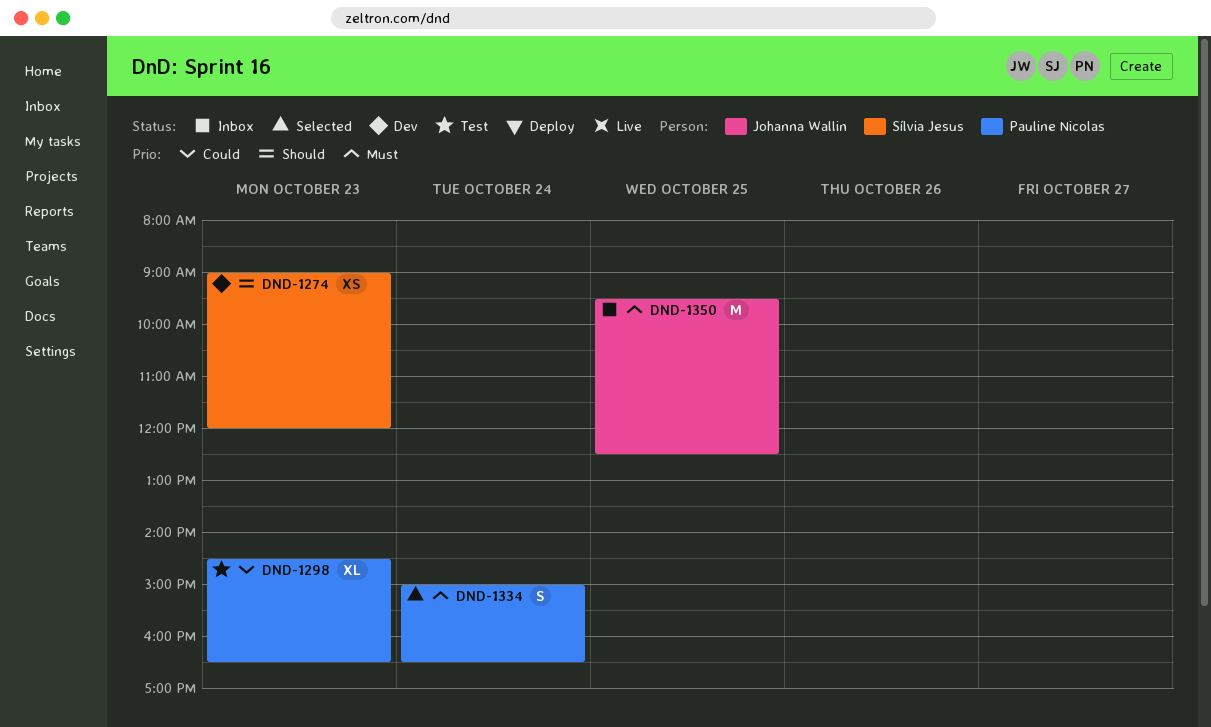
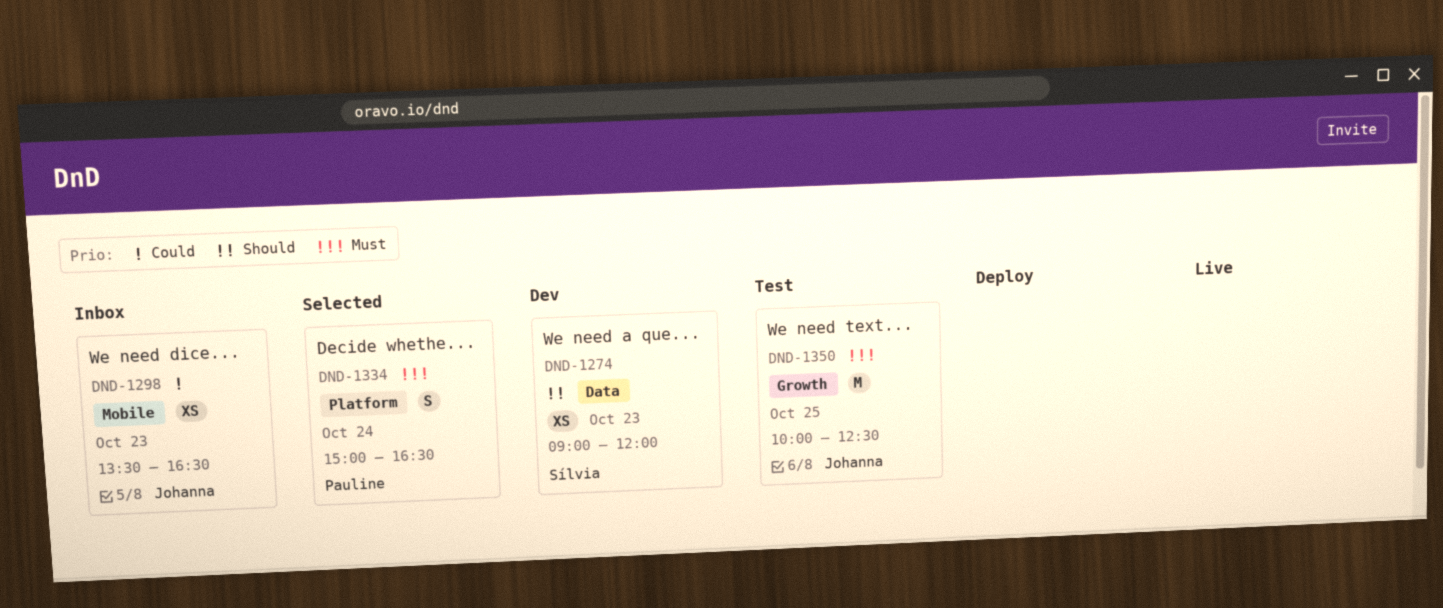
DND-1298, status: Test -> Inbox
DND-1298, owner: Pauline Nicolas -> Johanna Wallin
DND-1298, estimate: XL -> XS
DND-1298, begins: 14:30 -> 13:30
DND-1350, status: Inbox -> Test
DND-1350, begins: 09:30 -> 10:00

